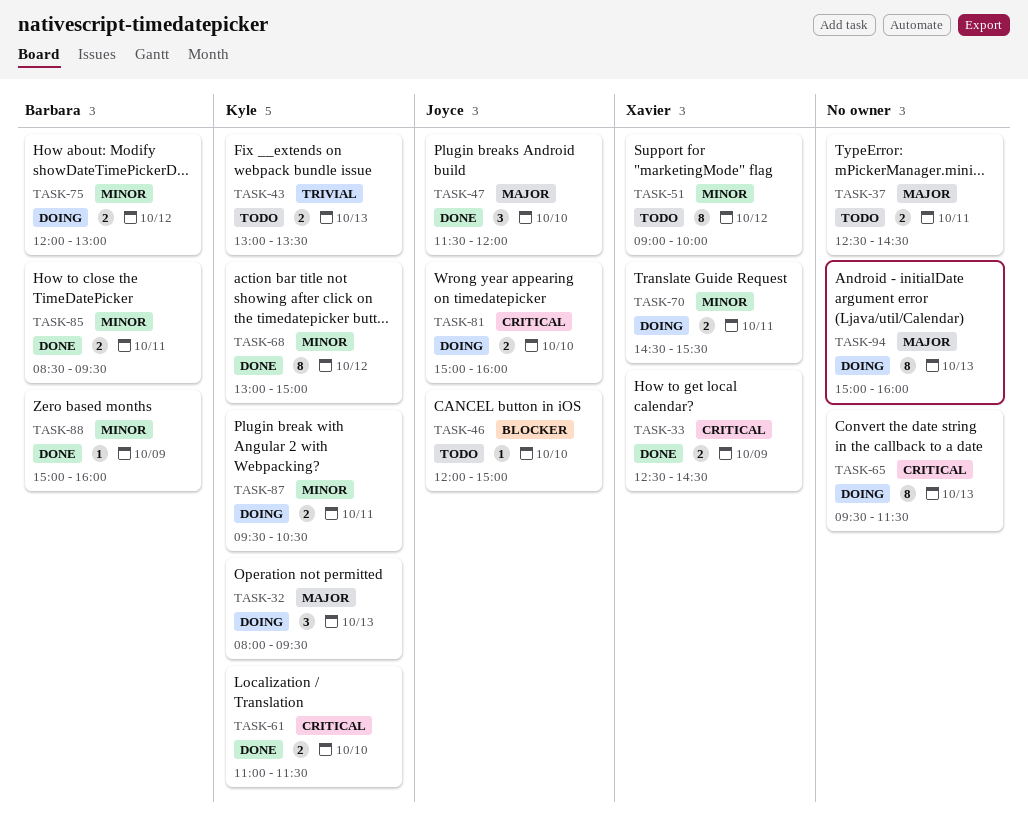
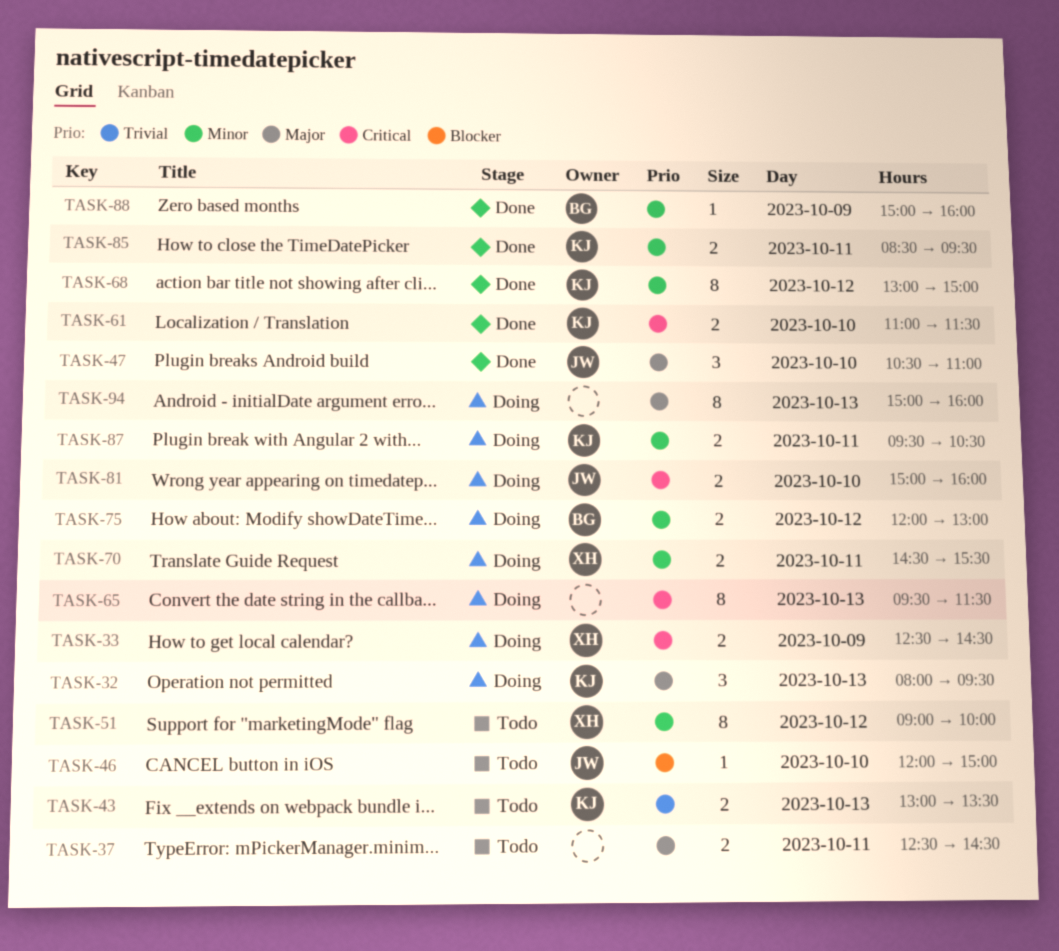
TASK-33, status: Done -> Doing
TASK-47, begins: 11:30 -> 10:30
TASK-47, ends: 12:00 -> 11:00
TASK-85, owner: Barbara -> Kyle

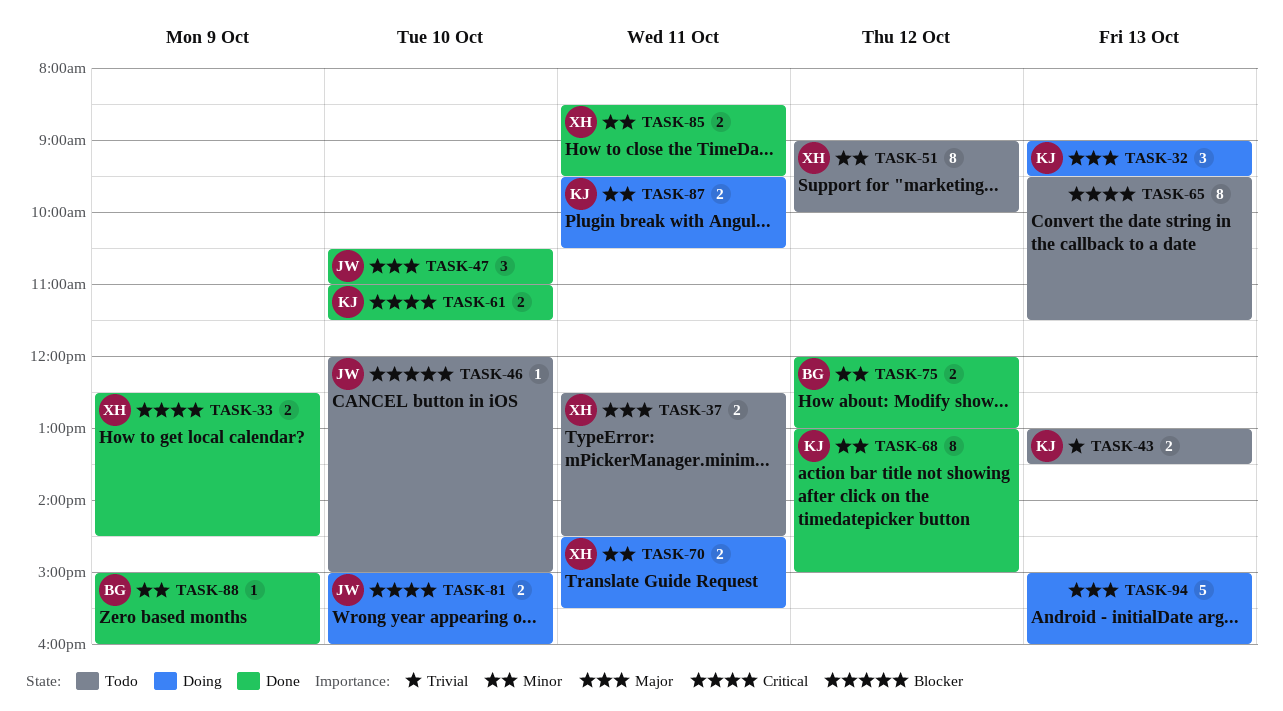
TASK-32, begins: 08:00 -> 09:00
TASK-33, status: Doing -> Done
TASK-37, owner: none -> XH
TASK-65, status: Doing -> Todo
TASK-75, status: Doing -> Done
TASK-85, owner: KJ -> XH
TASK-94, estimate: 8 -> 5

